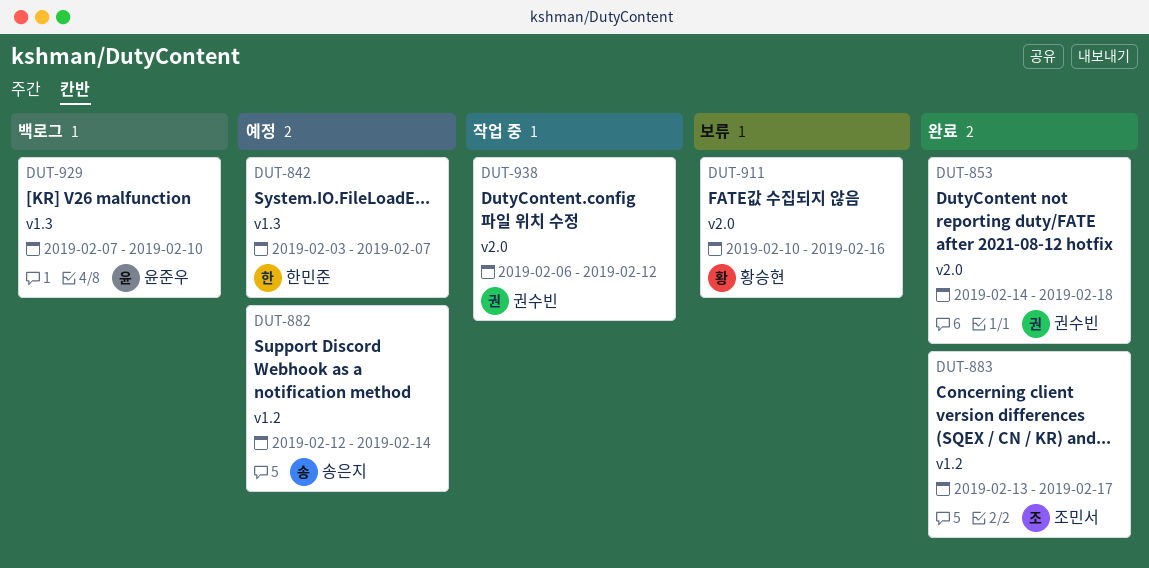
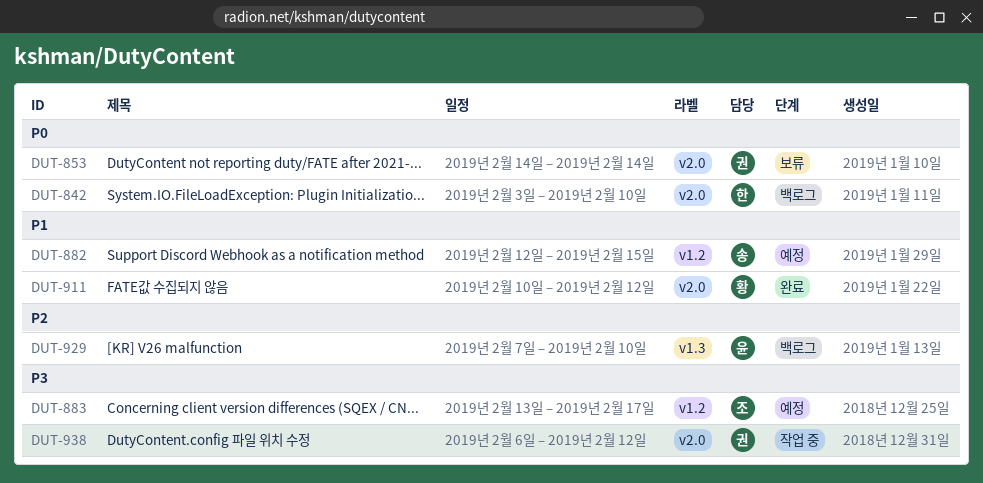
DUT-842, status: 예정 -> 백로그
DUT-842, label: v1.3 -> v2.0
DUT-842, due: Feb 7 -> Feb 10
DUT-853, status: 완료 -> 보류
DUT-853, due: Feb 18 -> Feb 14
DUT-882, due: Feb 14 -> Feb 15
DUT-883, status: 완료 -> 예정
DUT-911, status: 보류 -> 완료
DUT-911, due: Feb 16 -> Feb 12

